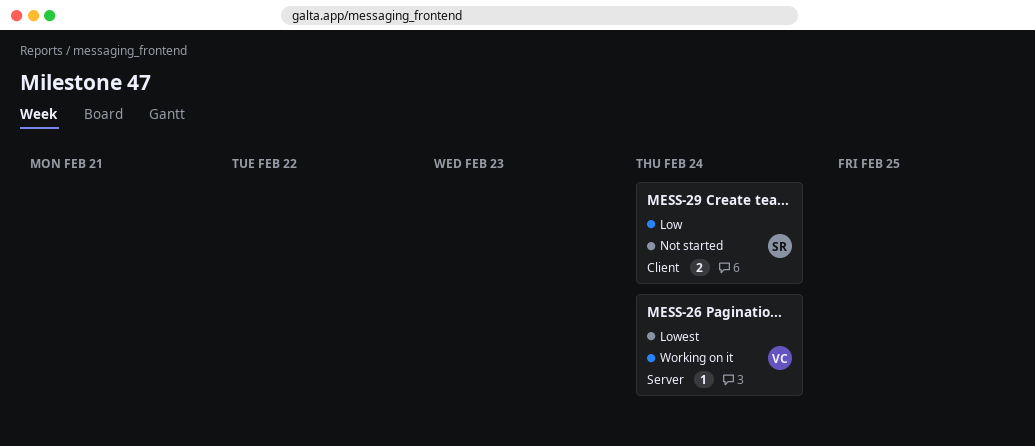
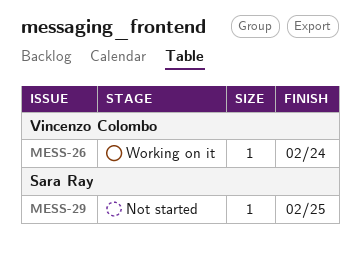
MESS-29, estimate: 2 -> 1
MESS-29, due: Feb 24 -> Feb 25

